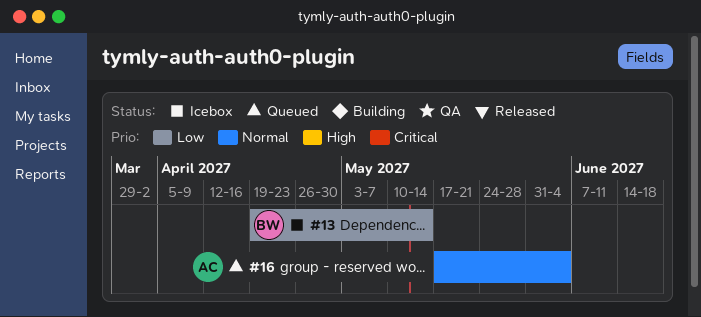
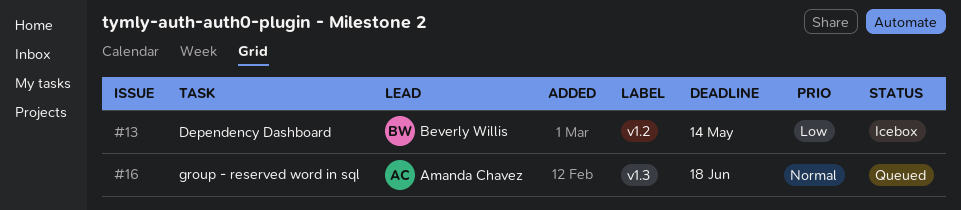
#16, due: Jun 4 -> Jun 18

